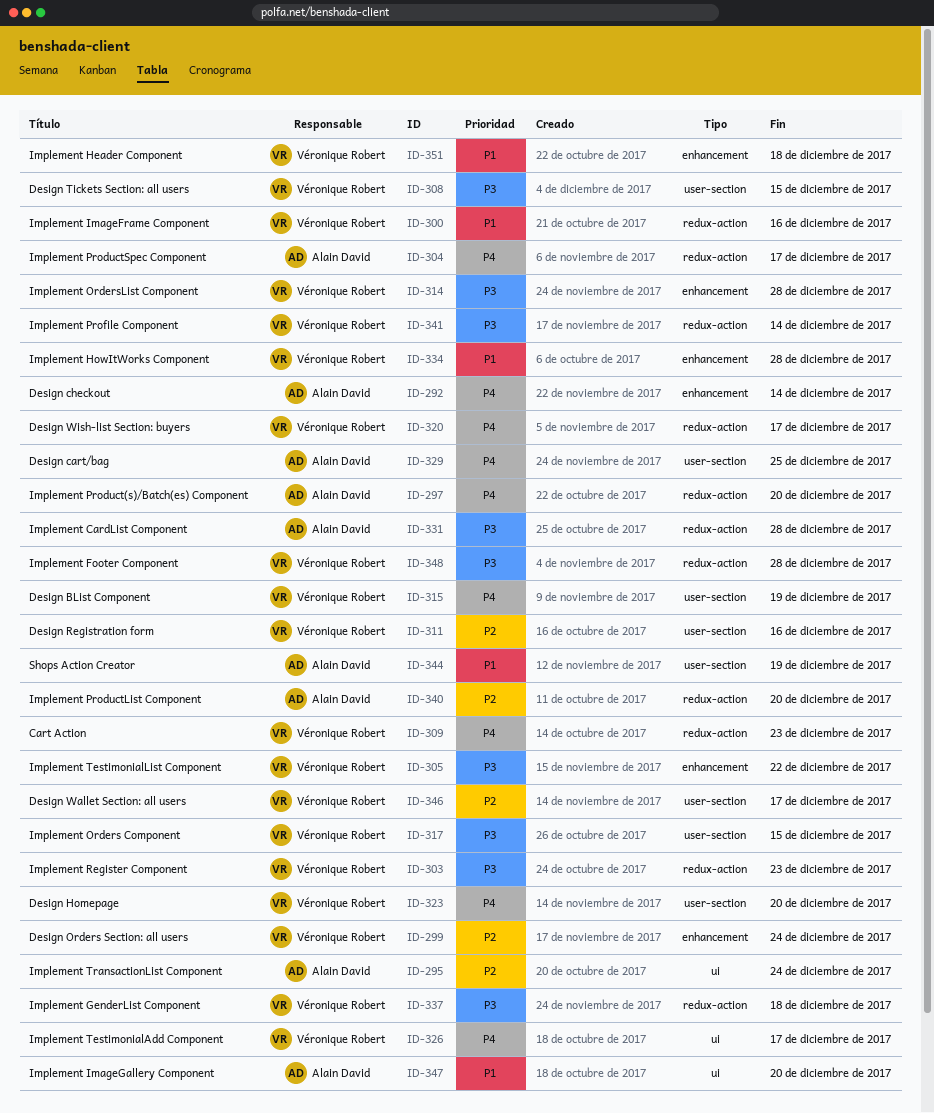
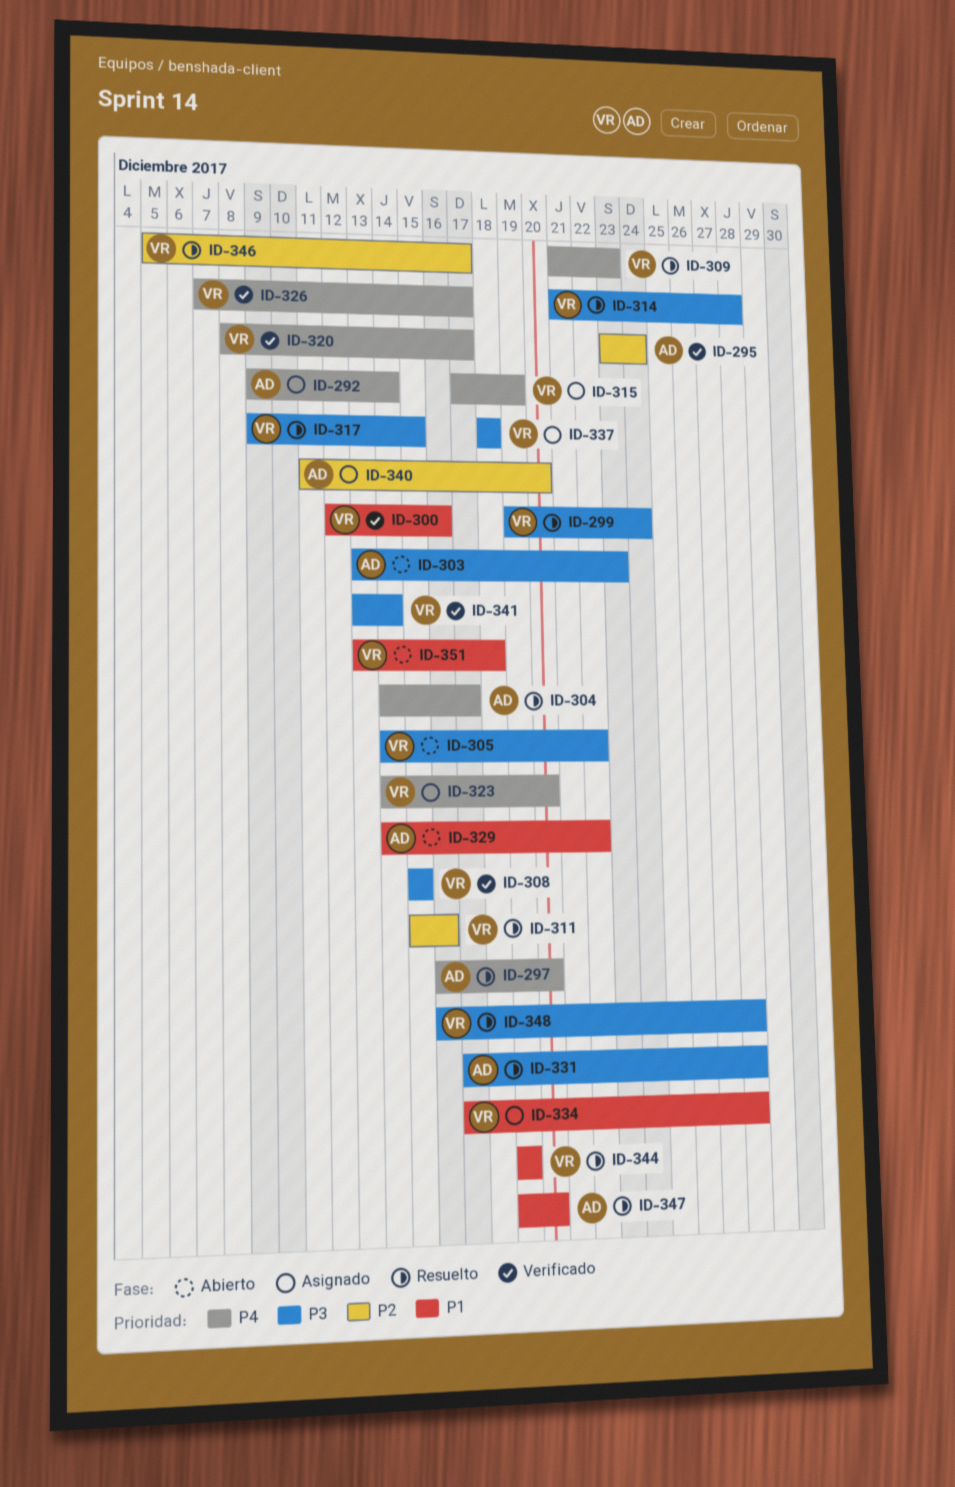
ID-299, priority: P2 -> P3
ID-303, owner: Véronique Robert -> Alain David
ID-329, priority: P4 -> P1
ID-329, due: Dec 25 -> Dec 22
ID-344, owner: Alain David -> Véronique Robert

